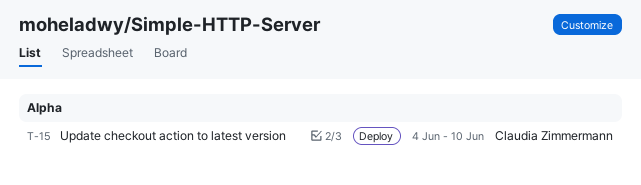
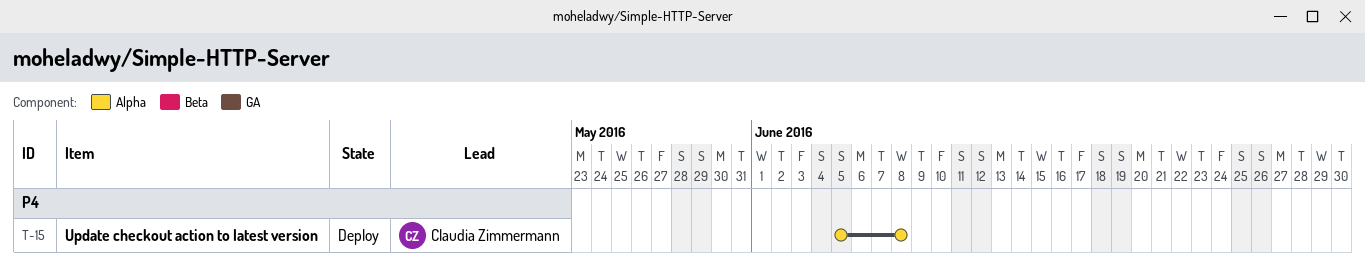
T-15, start: Jun 4 -> Jun 5
T-15, due: Jun 10 -> Jun 8

